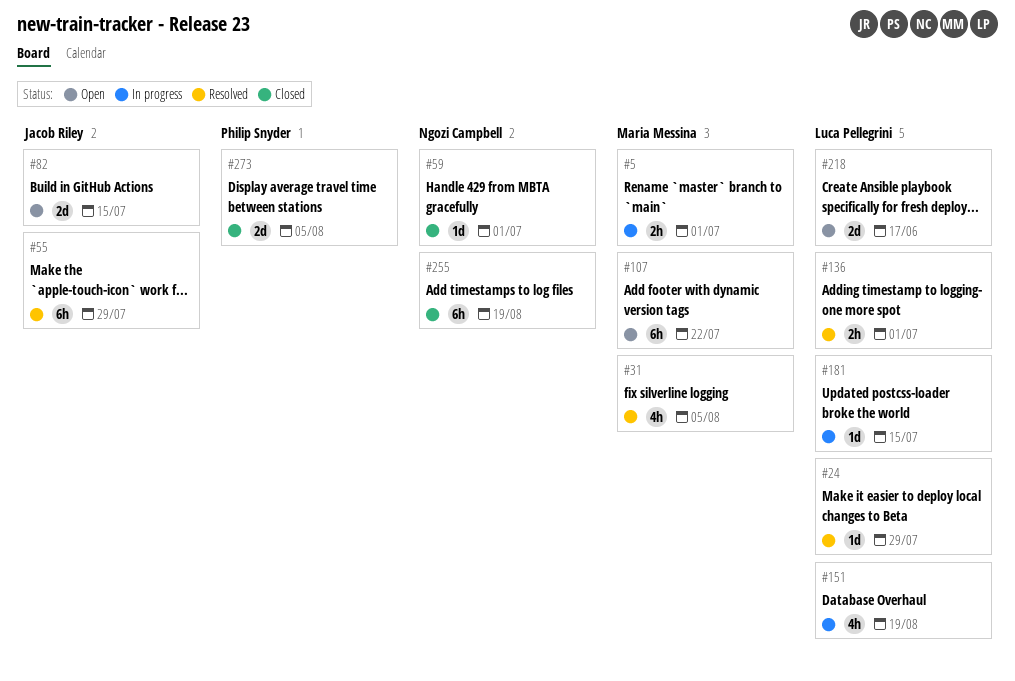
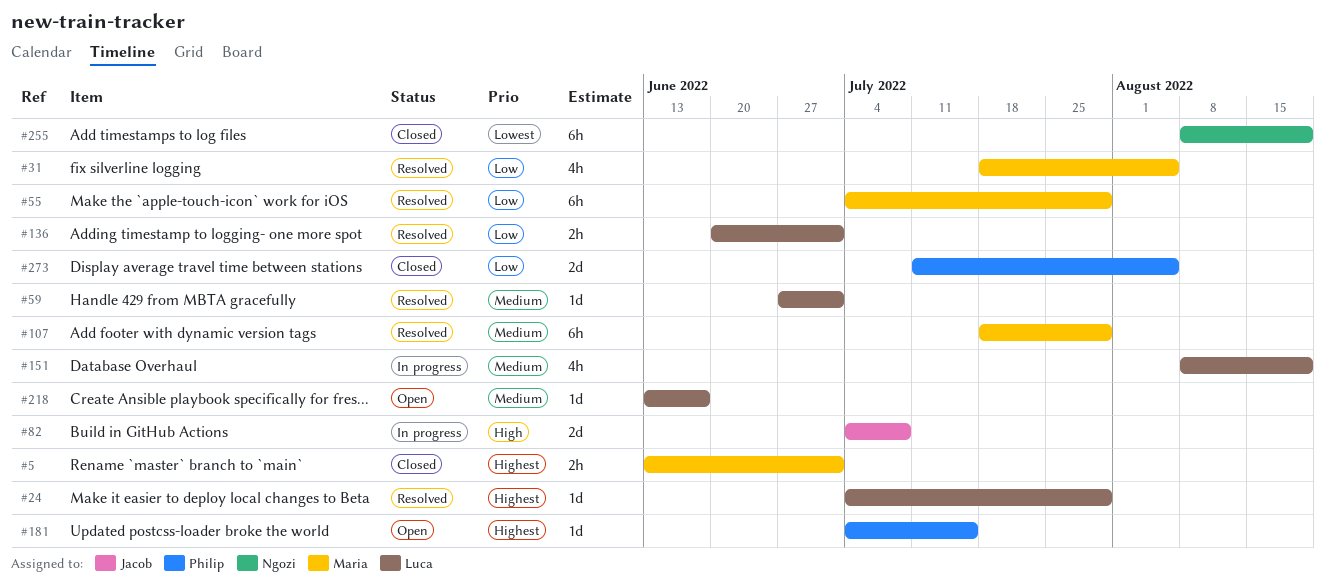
#5, status: In progress -> Closed
#55, owner: Jacob Riley -> Maria Messina
#59, status: Closed -> Resolved
#59, owner: Ngozi Campbell -> Luca Pellegrini
#82, status: Open -> In progress
#82, due: Jul 15 -> Jul 8
#107, status: Open -> Resolved
#107, due: Jul 22 -> Jul 29
#181, status: In progress -> Open
#181, owner: Luca Pellegrini -> Philip Snyder
#218, estimate: 2d -> 1d

